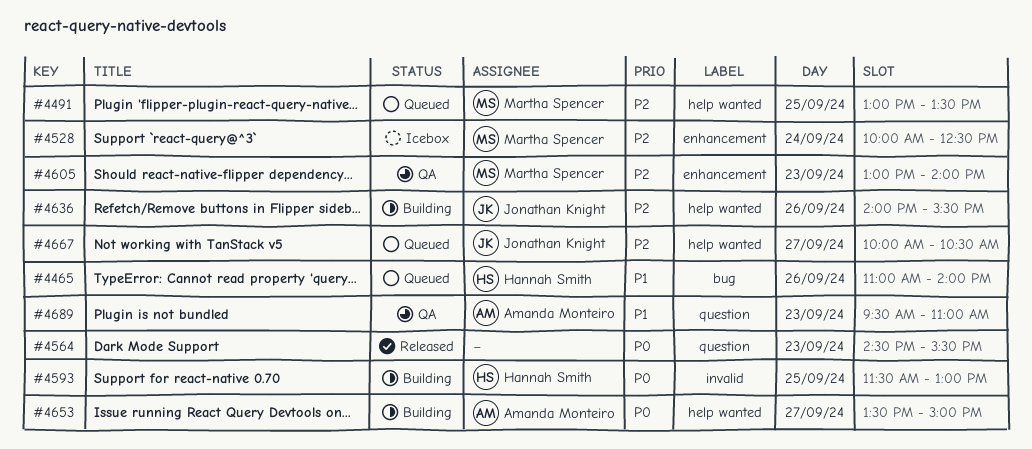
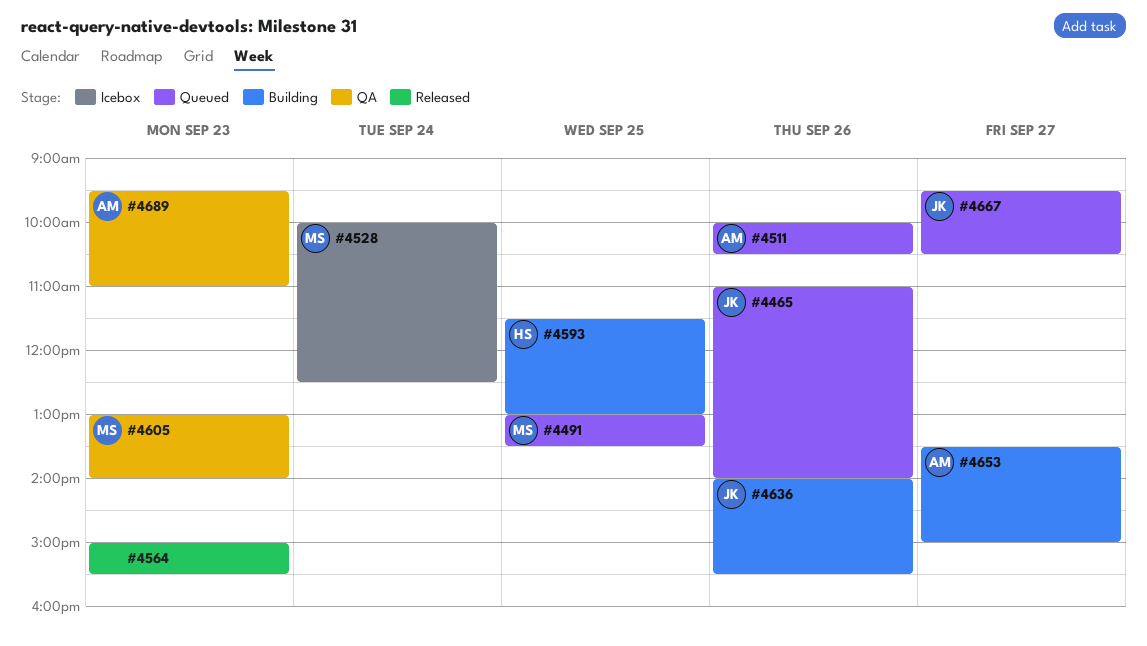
#4465, owner: Hannah Smith -> Jonathan Knight
#4511: none -> present
#4564, begins: 14:30 -> 15:00
#4667, begins: 10:00 -> 09:30

